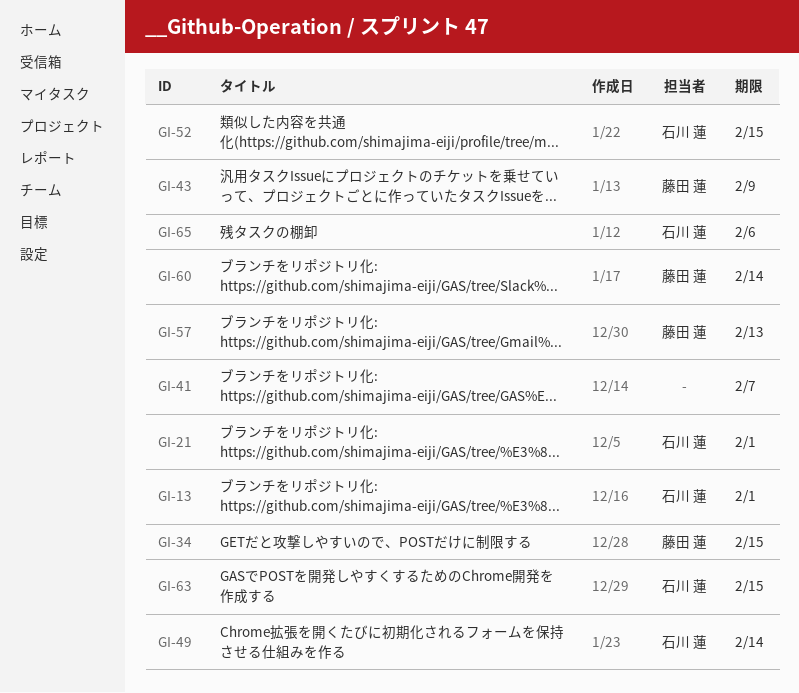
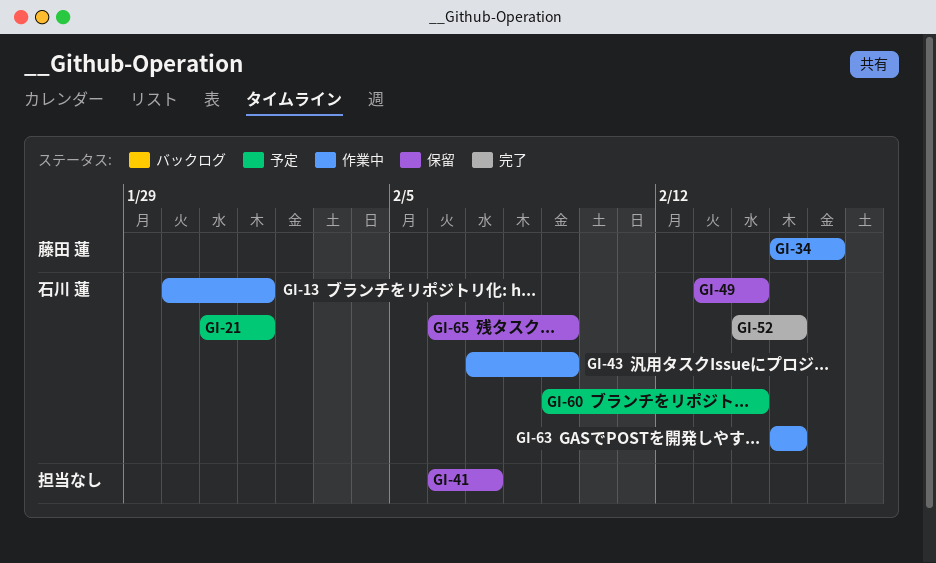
GI-34, due: Feb 15 -> Feb 16
GI-43, owner: 藤田 蓮 -> 石川 蓮
GI-57: present -> none
GI-60, owner: 藤田 蓮 -> 石川 蓮
GI-65, due: Feb 6 -> Feb 9

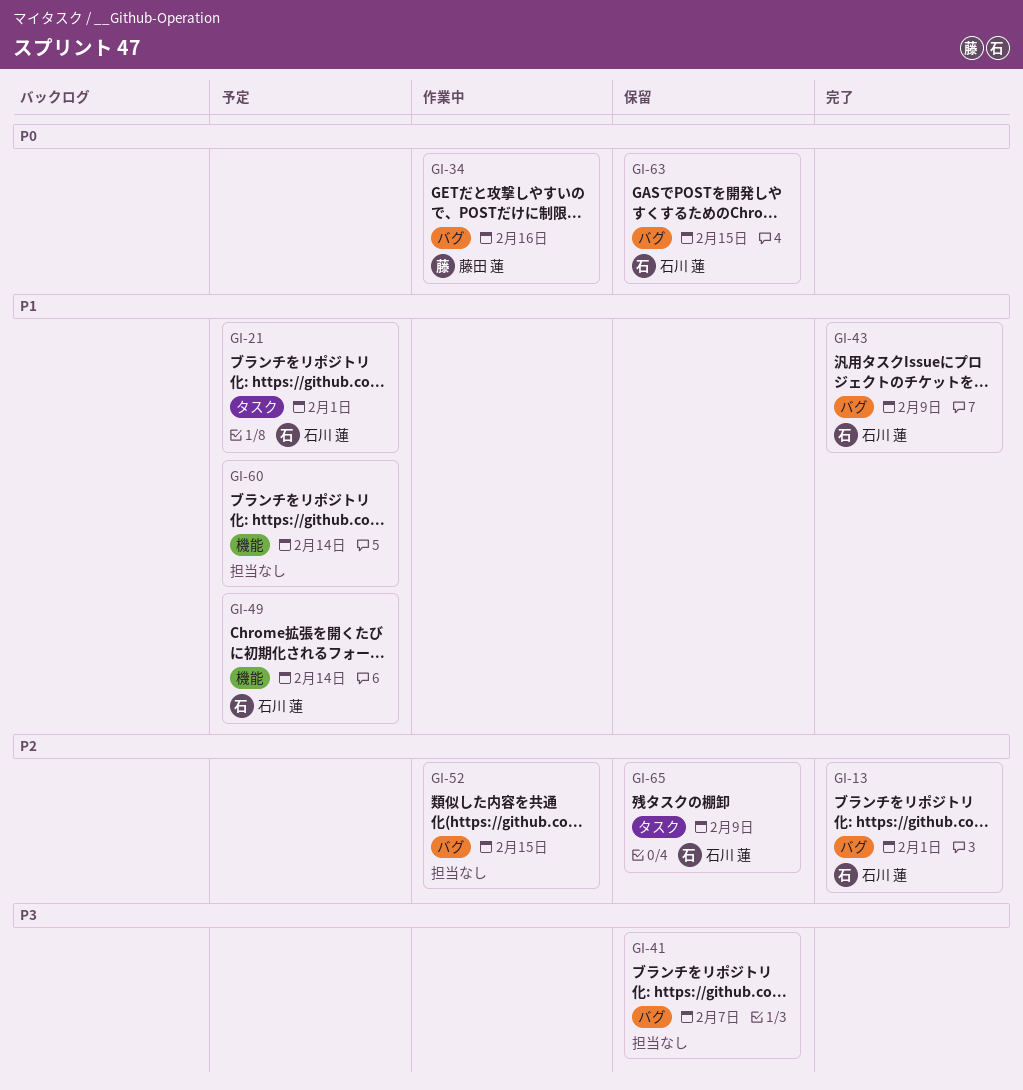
GI-13, status: 作業中 -> 完了
GI-43, status: 作業中 -> 完了
GI-49, status: 保留 -> 予定
GI-52, status: 完了 -> 作業中
GI-52, owner: 石川 蓮 -> none
GI-60, owner: 石川 蓮 -> none
GI-63, status: 作業中 -> 保留

